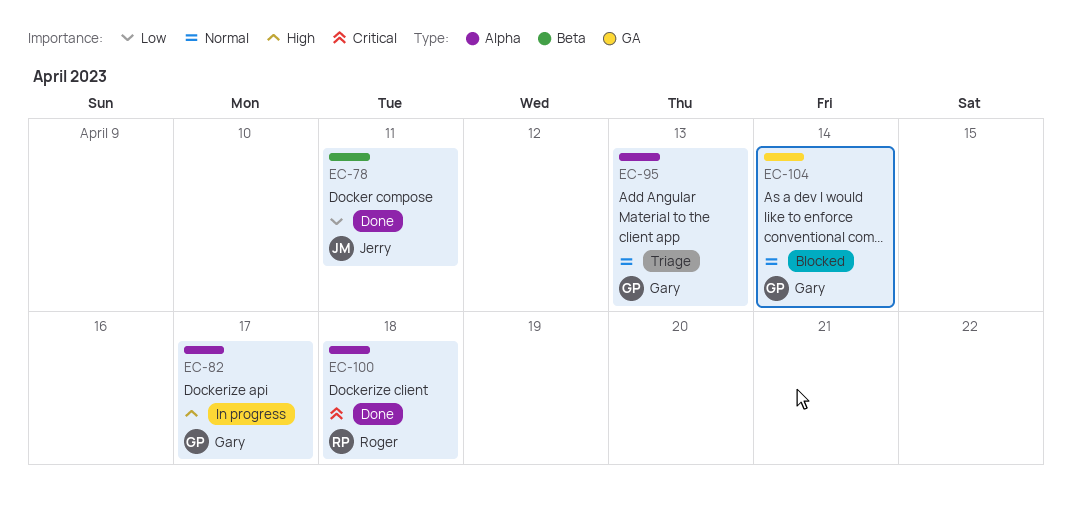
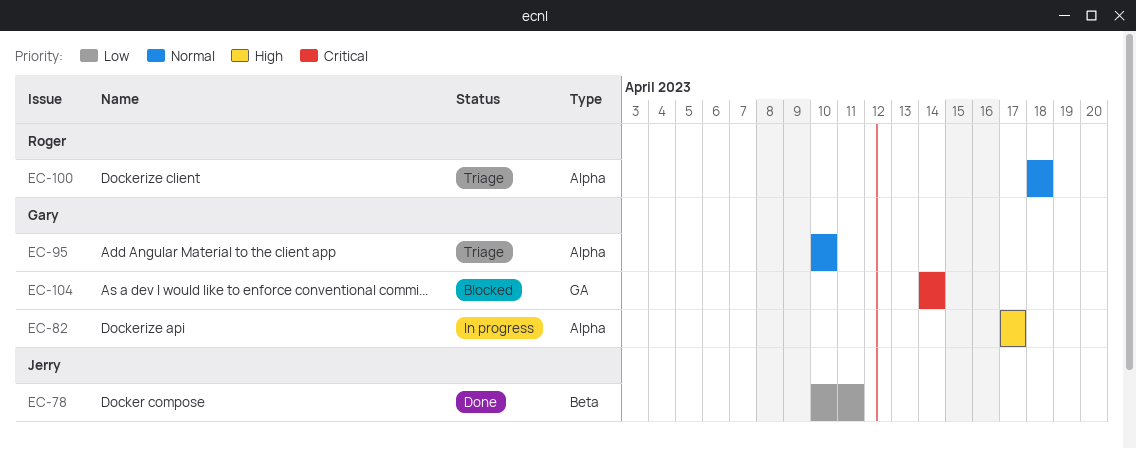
EC-95, due: Apr 13 -> Apr 10
EC-100, status: Done -> Triage
EC-100, priority: Critical -> Normal
EC-104, priority: Normal -> Critical

